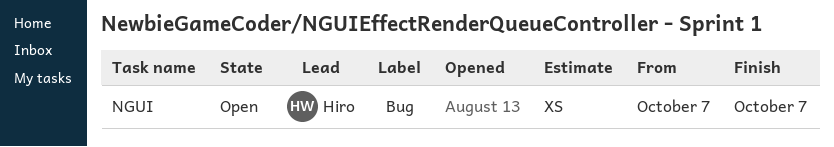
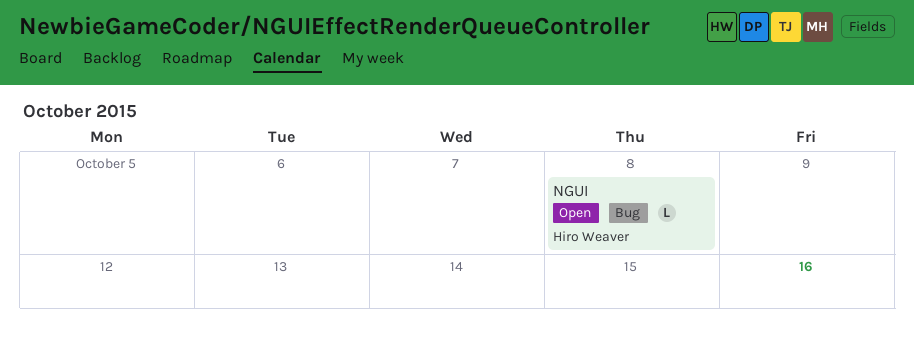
NGUI, estimate: XS -> L
NGUI, due: Oct 7 -> Oct 8

